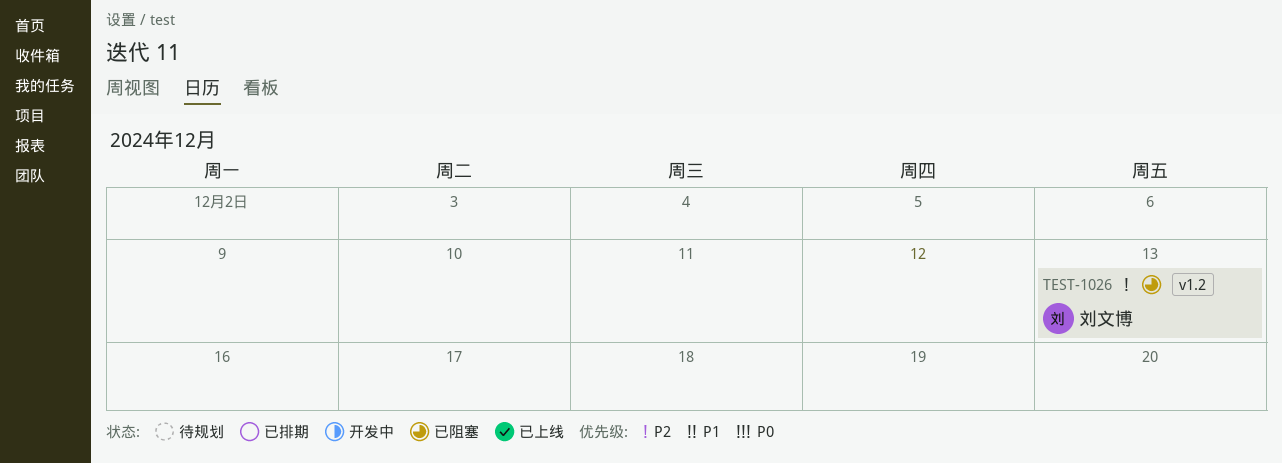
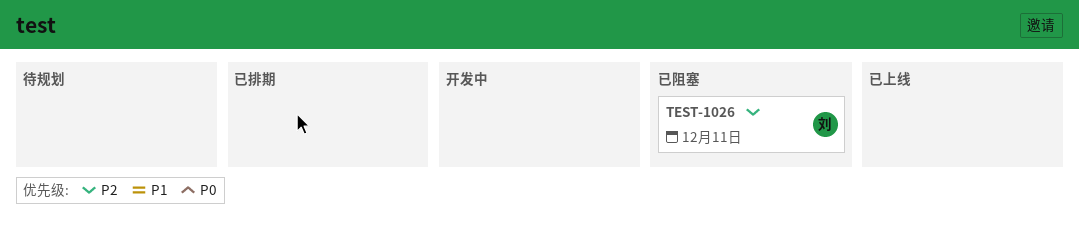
TEST-1026, due: Dec 13 -> Dec 11

